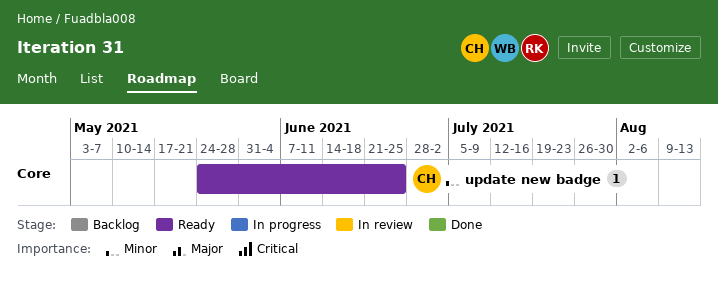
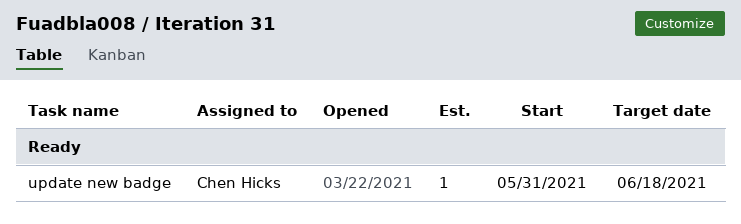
update new badge, start: May 24 -> May 31
update new badge, due: Jun 25 -> Jun 18

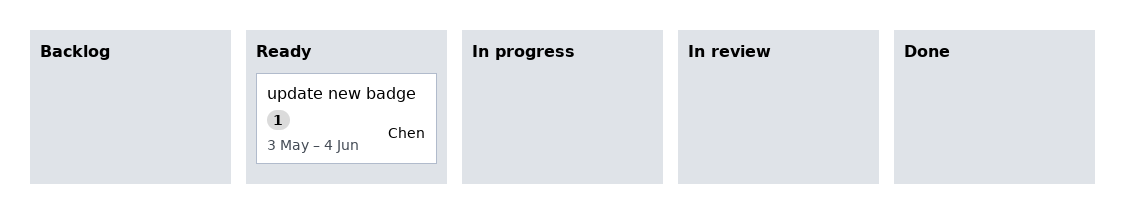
update new badge, start: May 31 -> May 3
update new badge, due: Jun 18 -> Jun 4

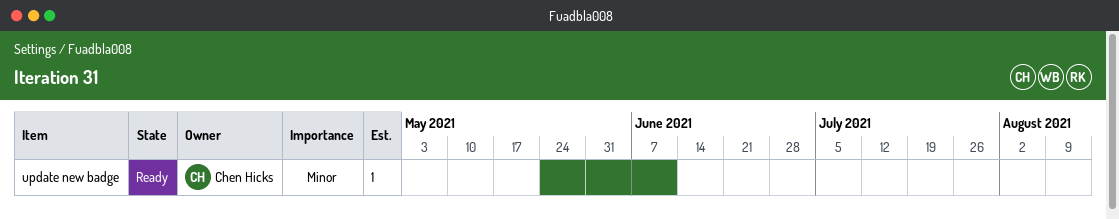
update new badge, start: May 3 -> May 24
update new badge, due: Jun 4 -> Jun 11

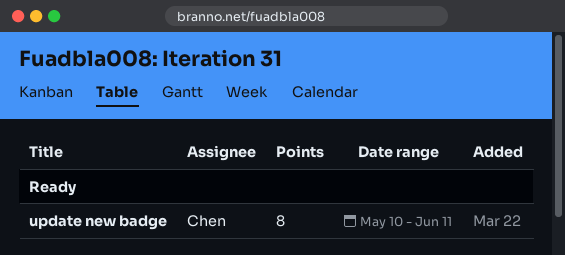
update new badge, estimate: 1 -> 8
update new badge, start: May 24 -> May 10

